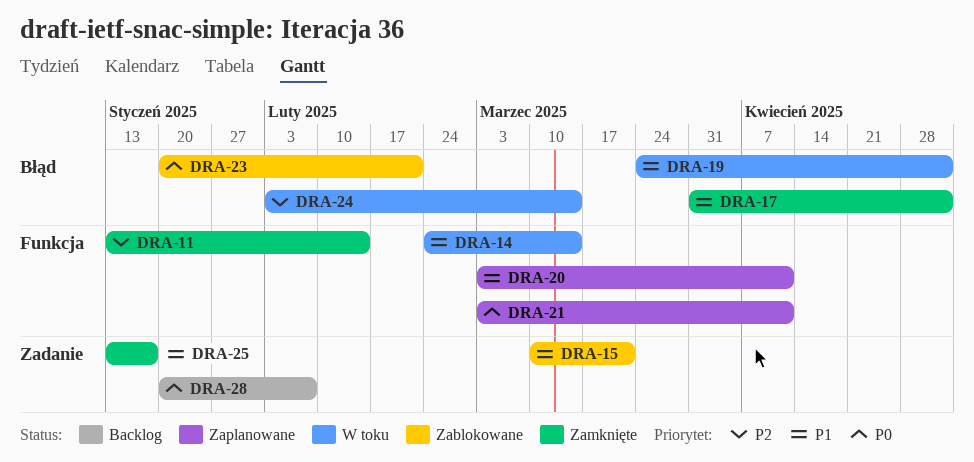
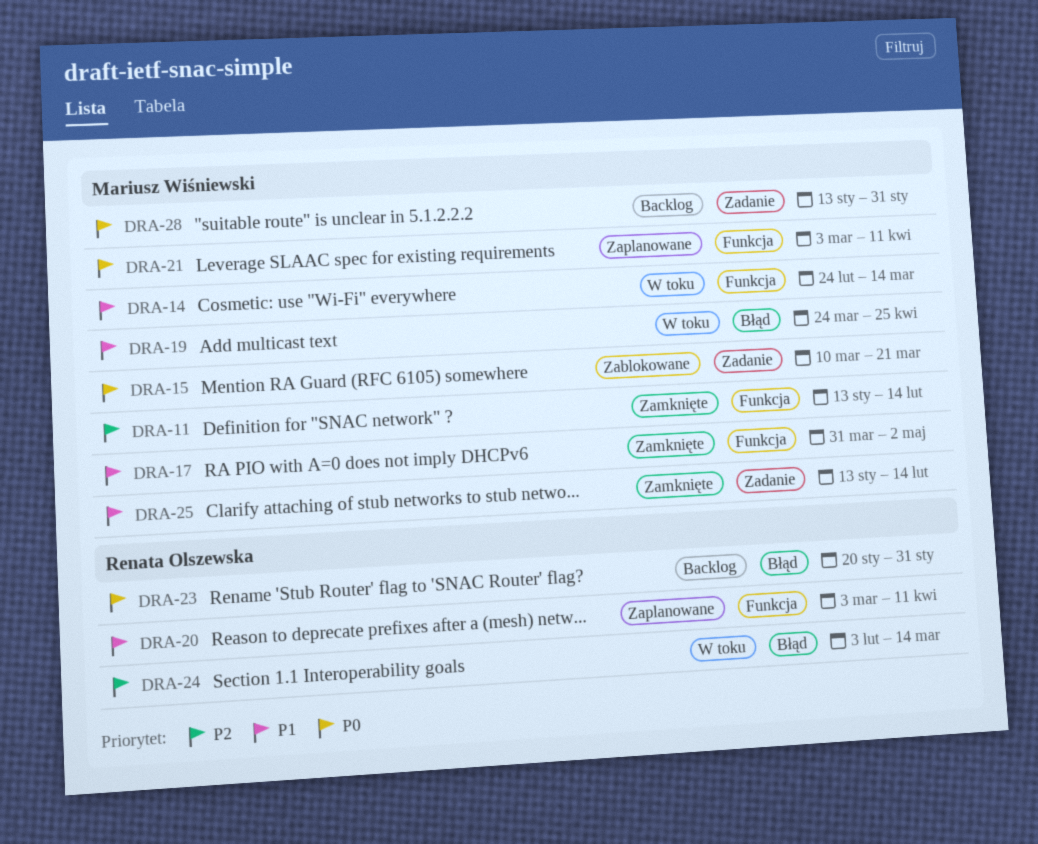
DRA-15, priority: P1 -> P0
DRA-17, label: Błąd -> Funkcja
DRA-19, due: May 2 -> Apr 25
DRA-23, status: Zablokowane -> Backlog
DRA-23, due: Feb 21 -> Jan 31
DRA-25, due: Jan 17 -> Feb 14
DRA-28, start: Jan 20 -> Jan 13
DRA-28, due: Feb 7 -> Jan 31

